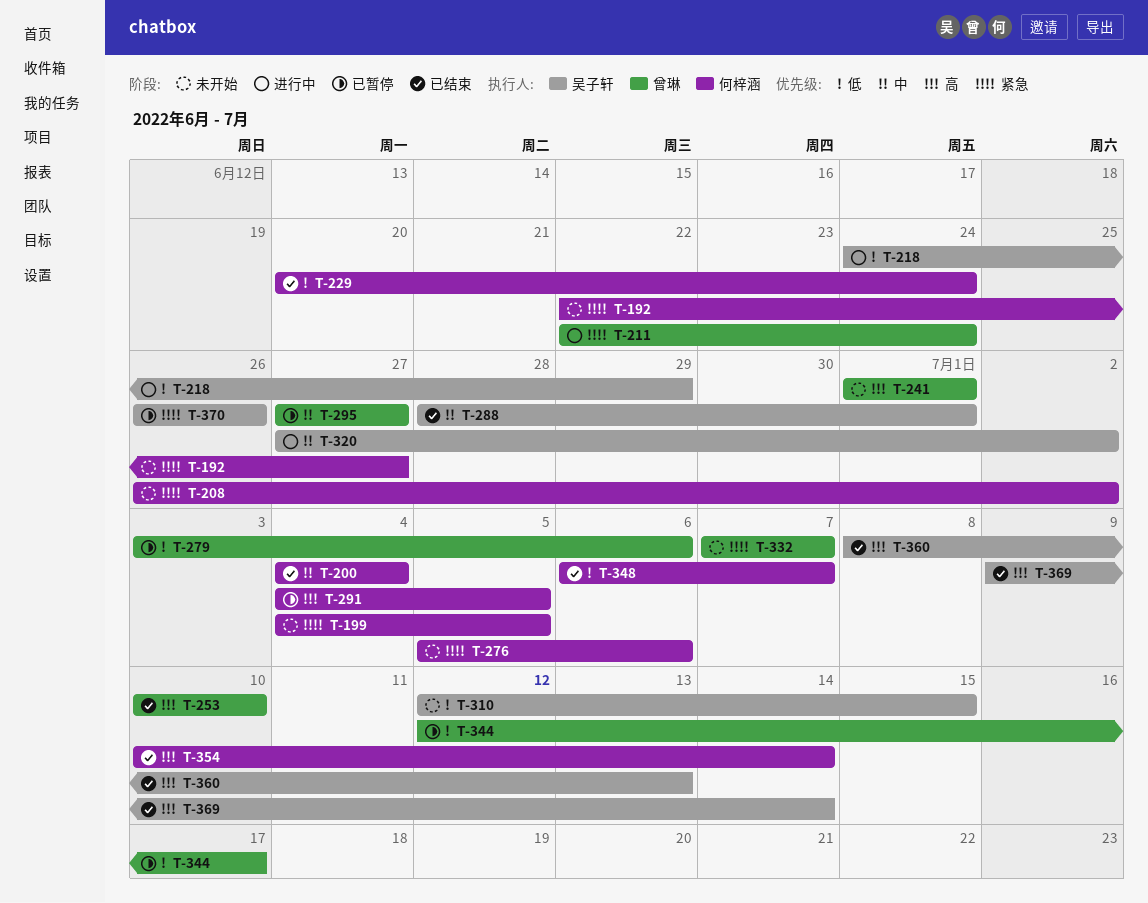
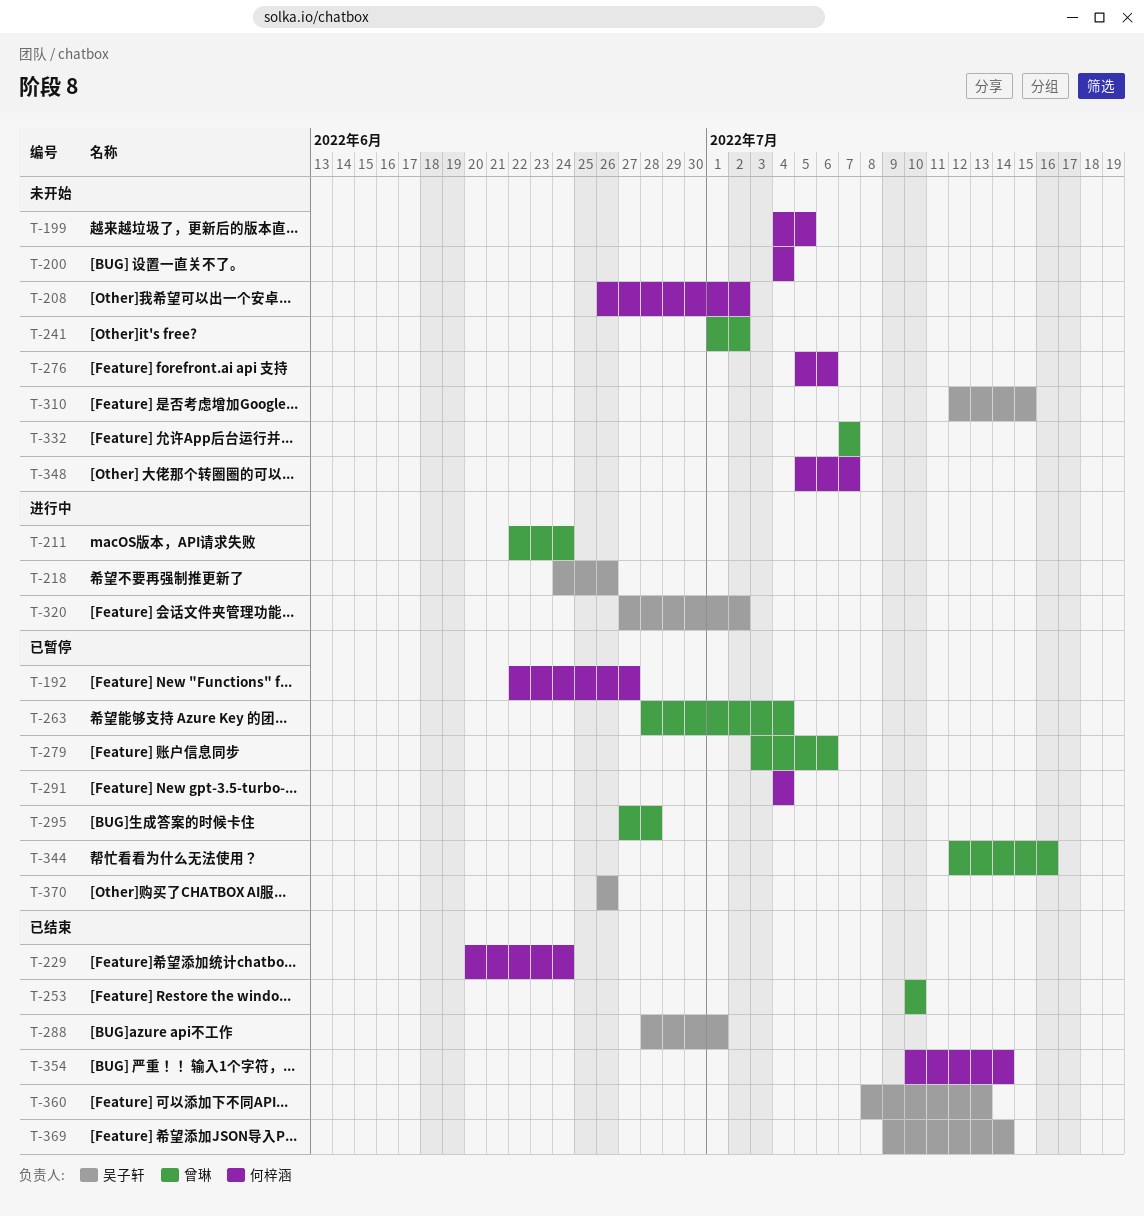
T-192, status: 未开始 -> 已暂停
T-200, status: 已结束 -> 未开始
T-218, due: Jun 29 -> Jun 26
T-241, due: Jul 1 -> Jul 2
T-263: none -> present
T-291, due: Jul 5 -> Jul 4
T-295, due: Jun 27 -> Jun 28
T-344, due: Jul 17 -> Jul 16
T-348, status: 已结束 -> 未开始
T-348, start: Jul 6 -> Jul 5

